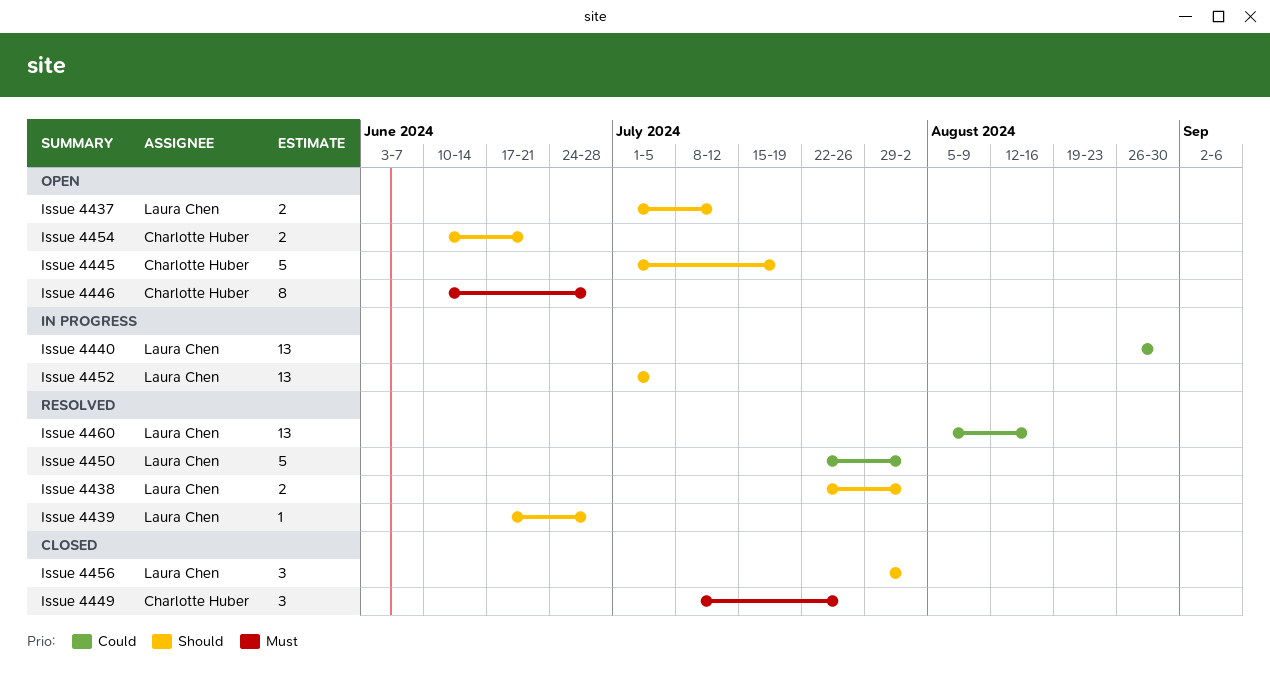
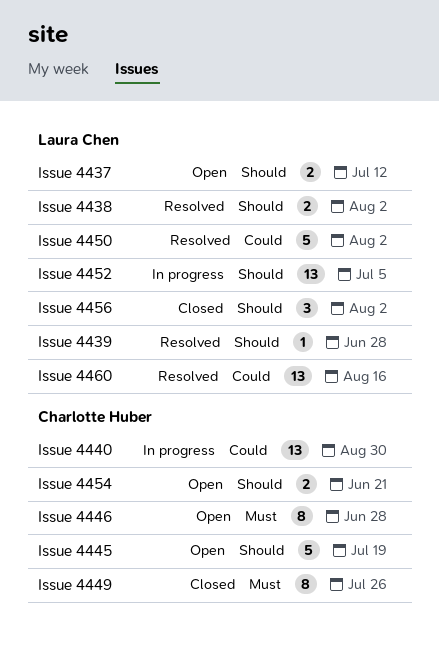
Issue 4440, owner: Laura Chen -> Charlotte Huber
Issue 4449, estimate: 3 -> 8

